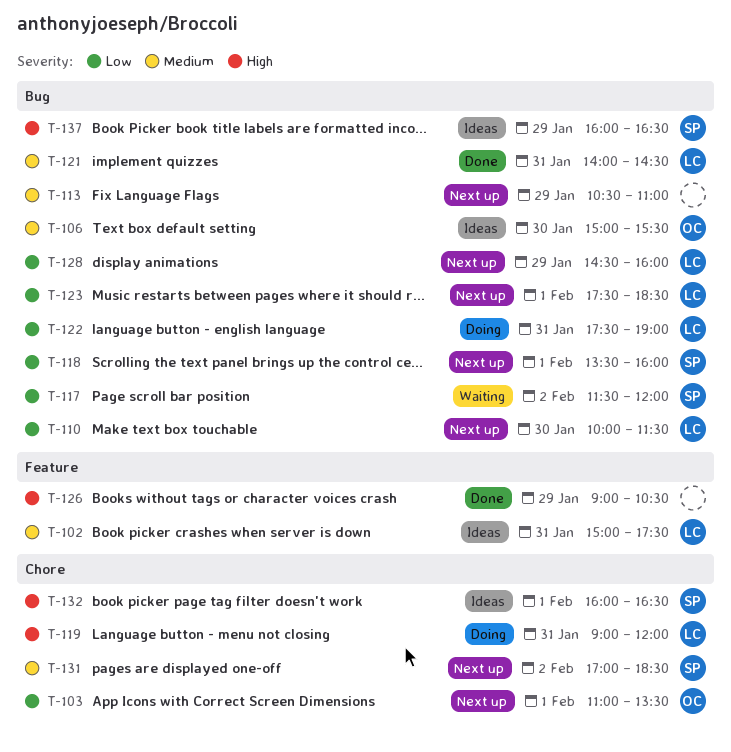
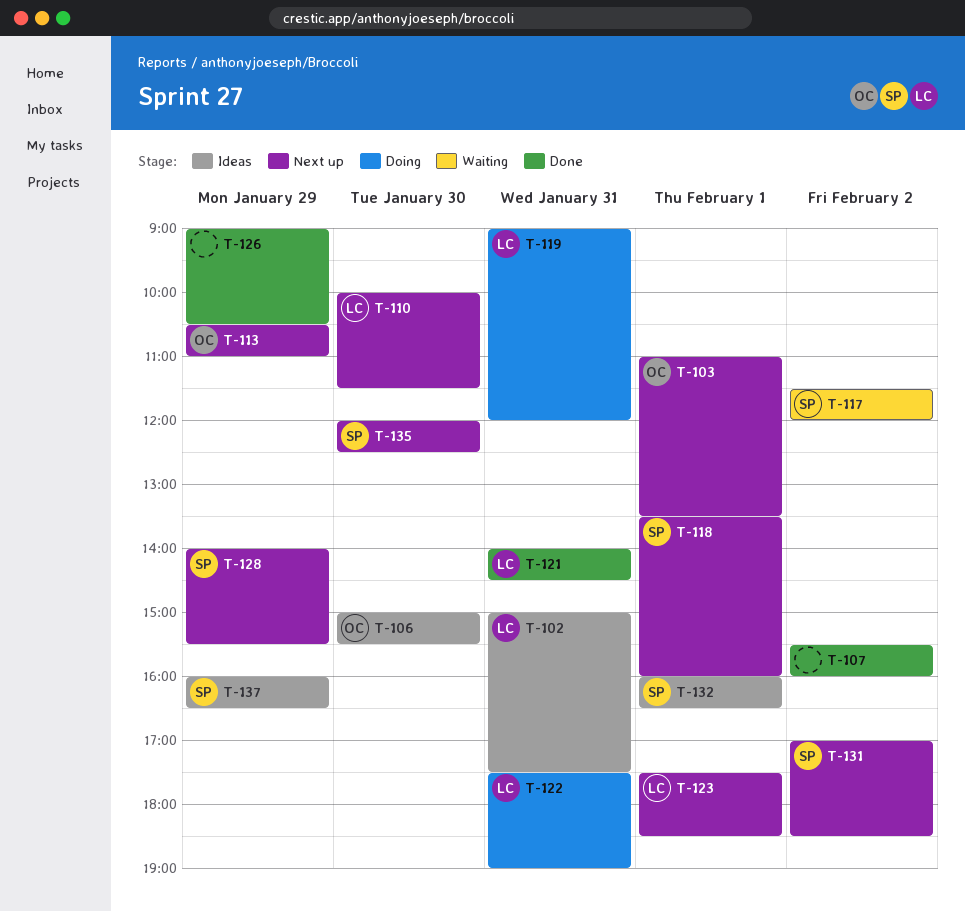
T-107: none -> present
T-113, owner: none -> OC
T-128, owner: LC -> SP
T-128, begins: 14:30 -> 14:00
T-128, ends: 16:00 -> 15:30
T-135: none -> present

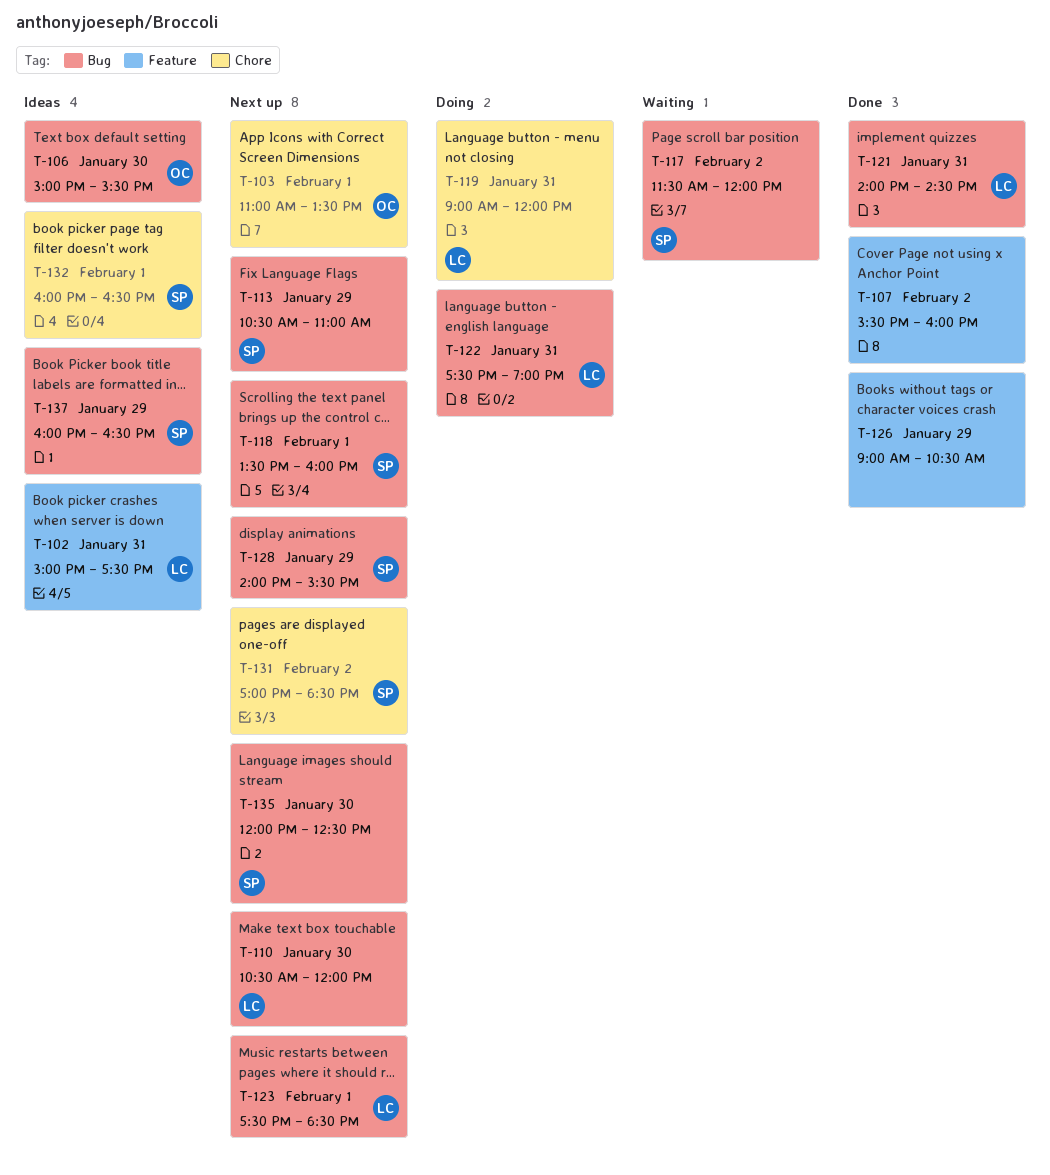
T-110, begins: 10:00 -> 10:30
T-110, ends: 11:30 -> 12:00
T-113, owner: OC -> SP

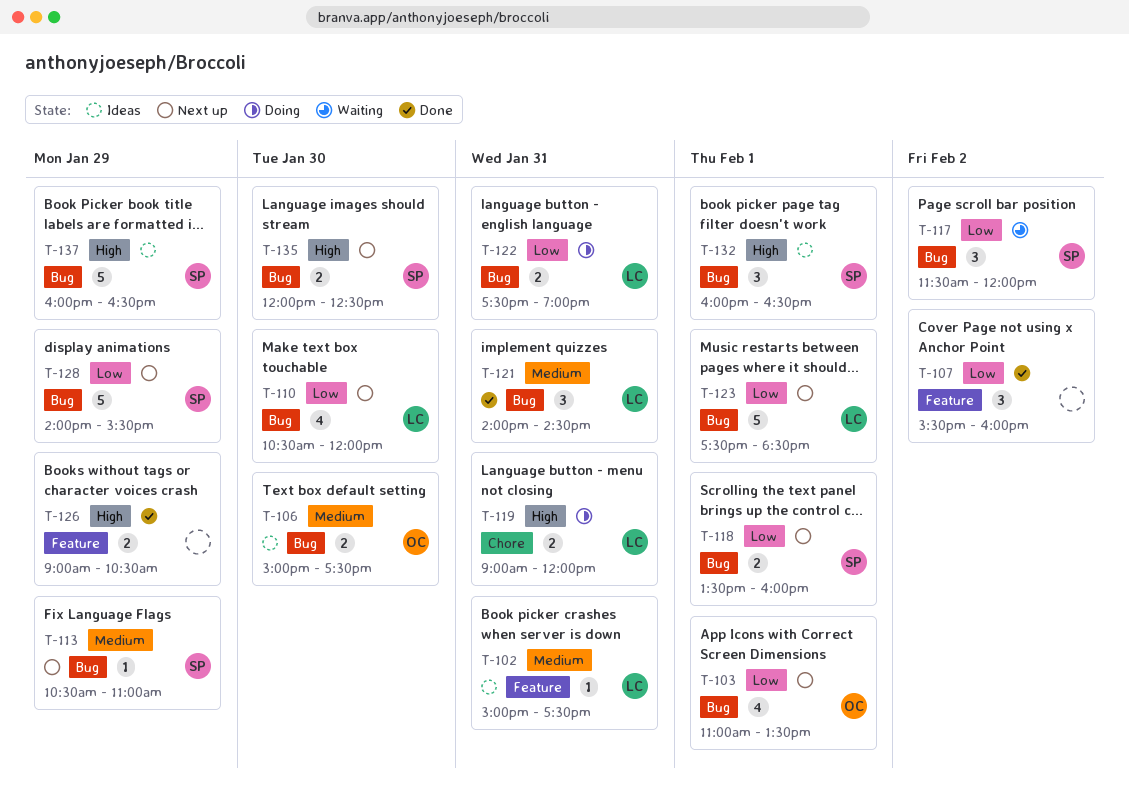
T-103, label: Chore -> Bug
T-106, ends: 15:30 -> 17:30
T-131: present -> none
T-132, label: Chore -> Bug

